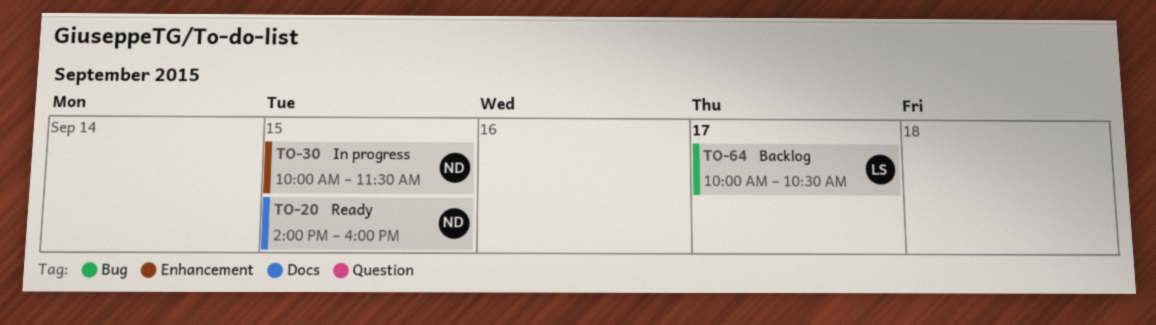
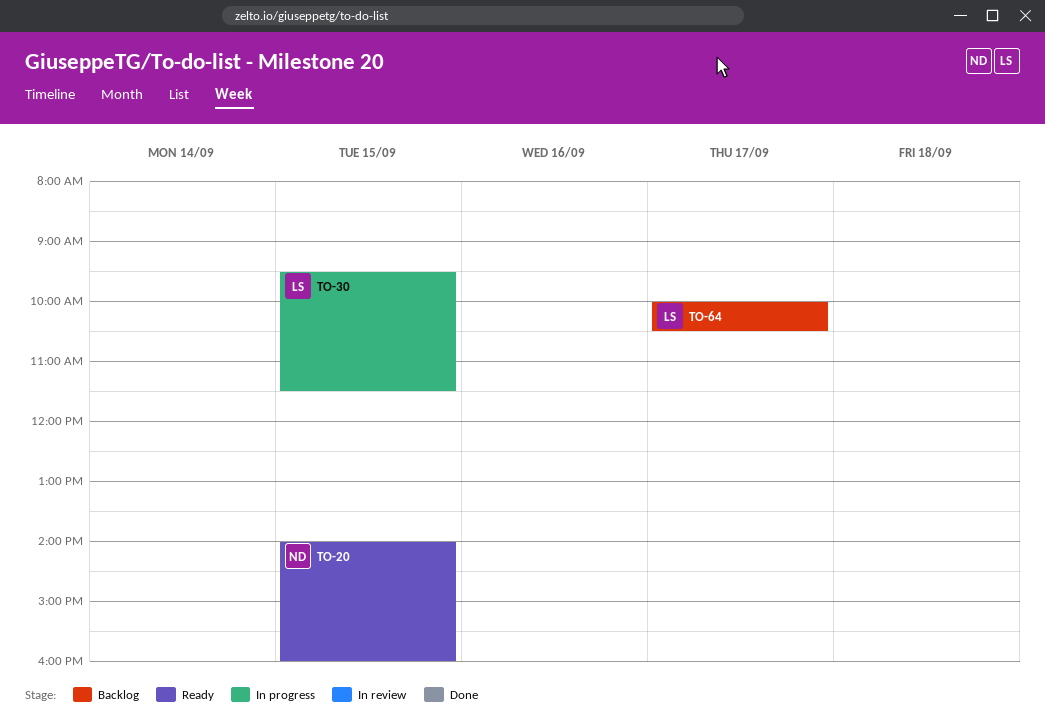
TO-30, owner: ND -> LS
TO-30, begins: 10:00 -> 09:30

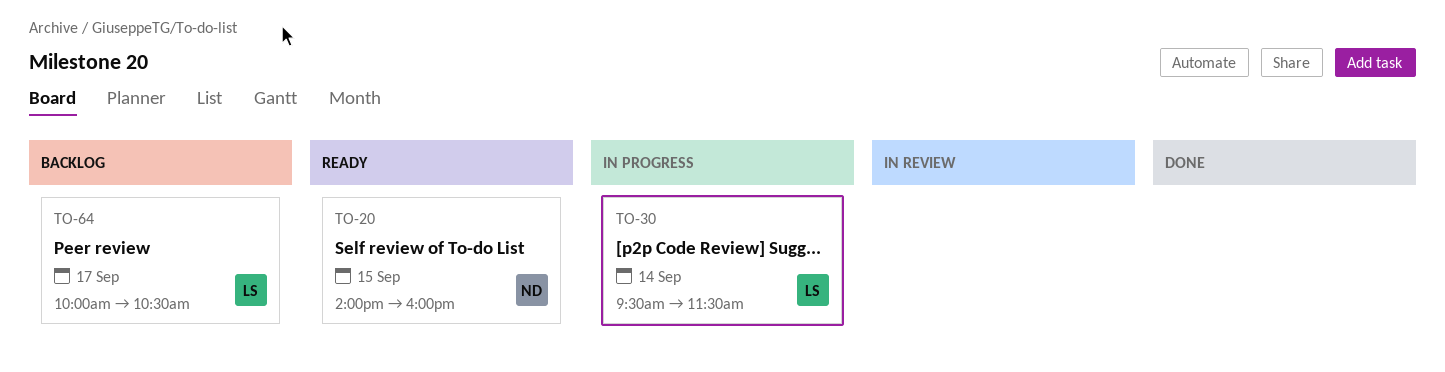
TO-30, day: Sep 15 -> Sep 14

